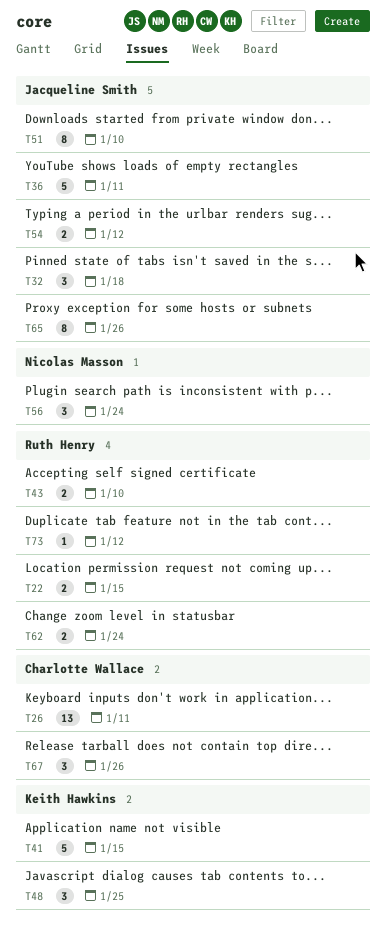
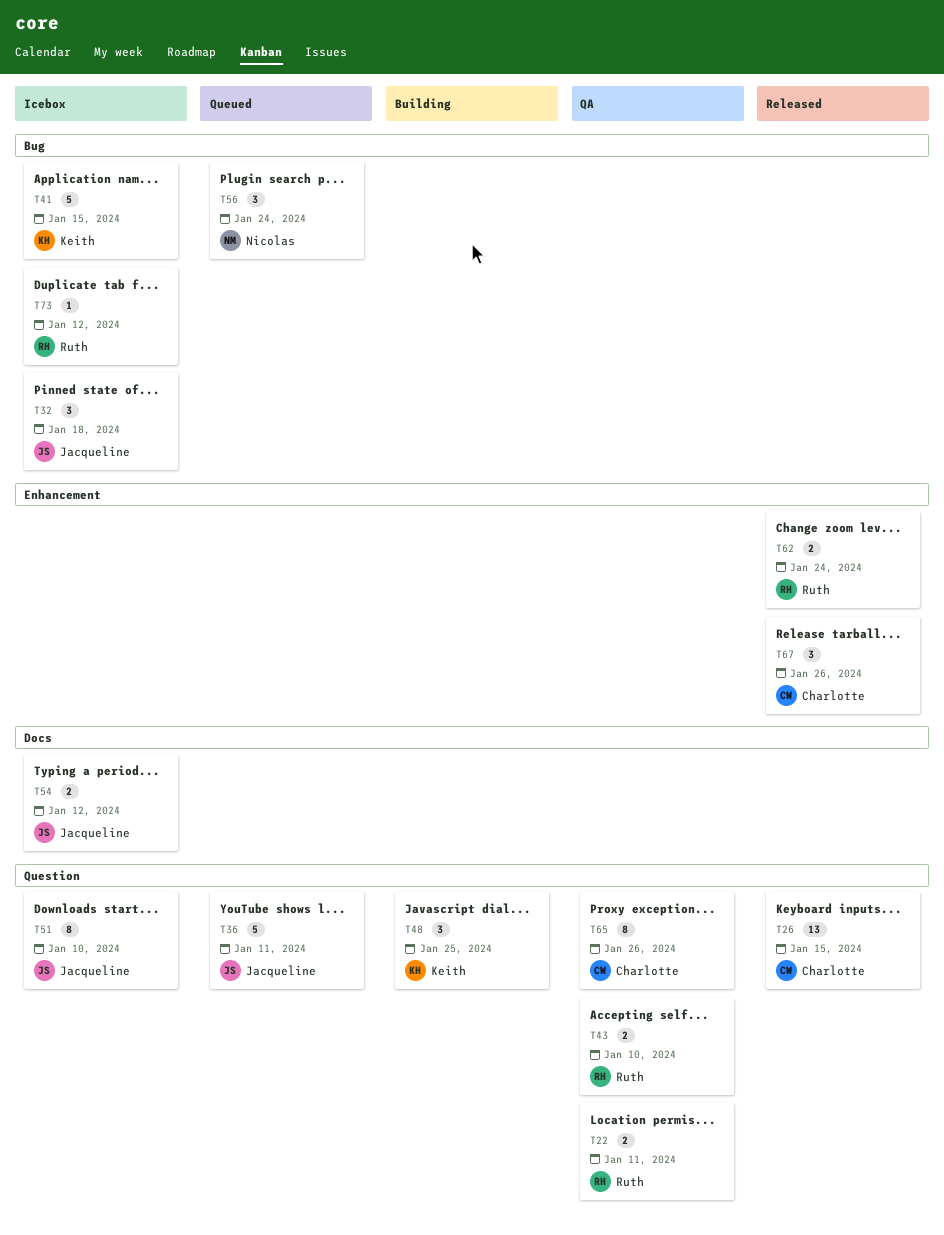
T22, due: Jan 15 -> Jan 11
T26, due: Jan 11 -> Jan 15
T65, owner: Jacqueline Smith -> Charlotte Wallace

